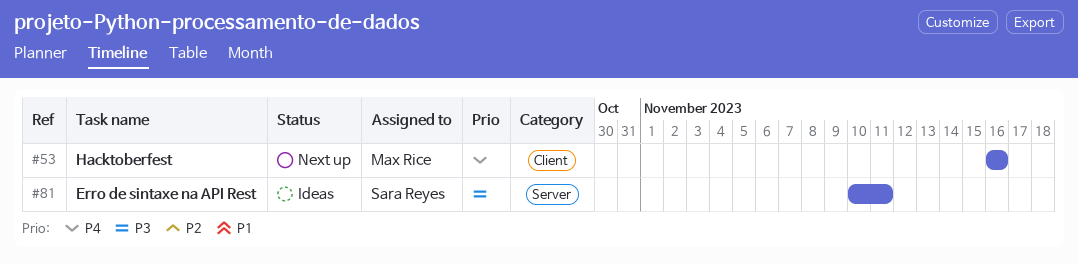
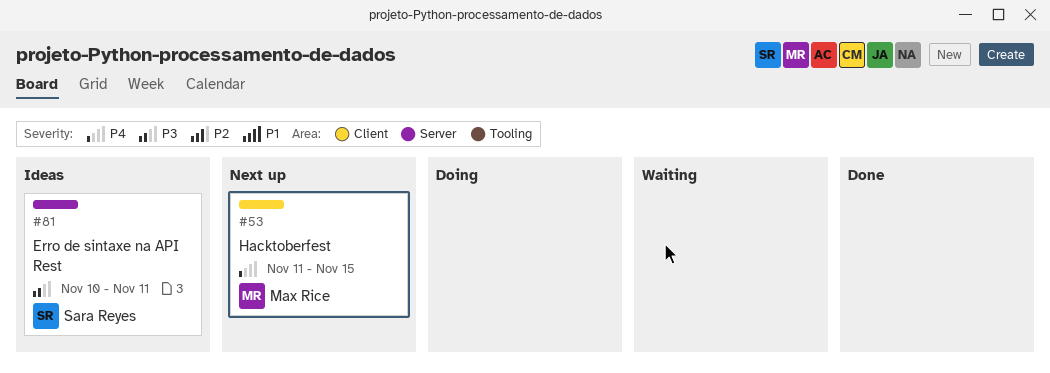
#53, start: Nov 16 -> Nov 11
#53, due: Nov 16 -> Nov 15

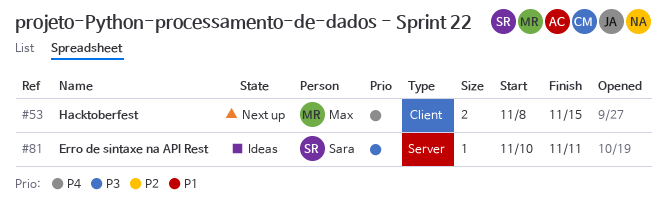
#53, start: Nov 11 -> Nov 8

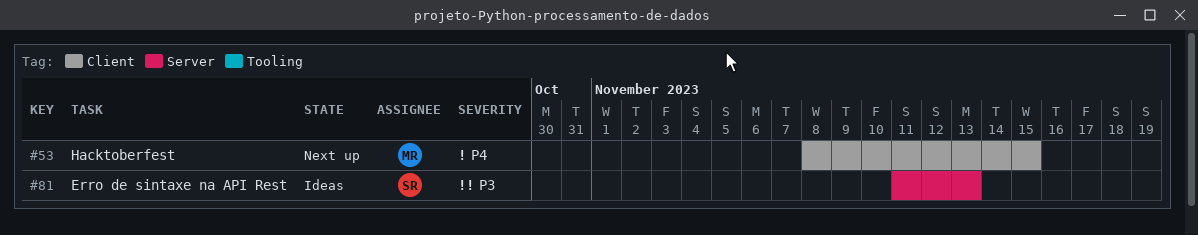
#81, start: Nov 10 -> Nov 11
#81, due: Nov 11 -> Nov 13

